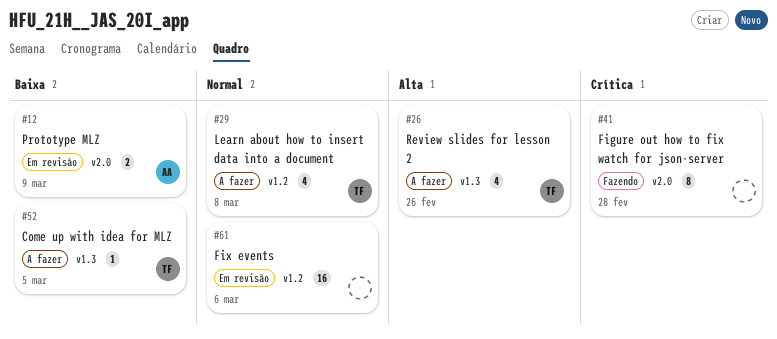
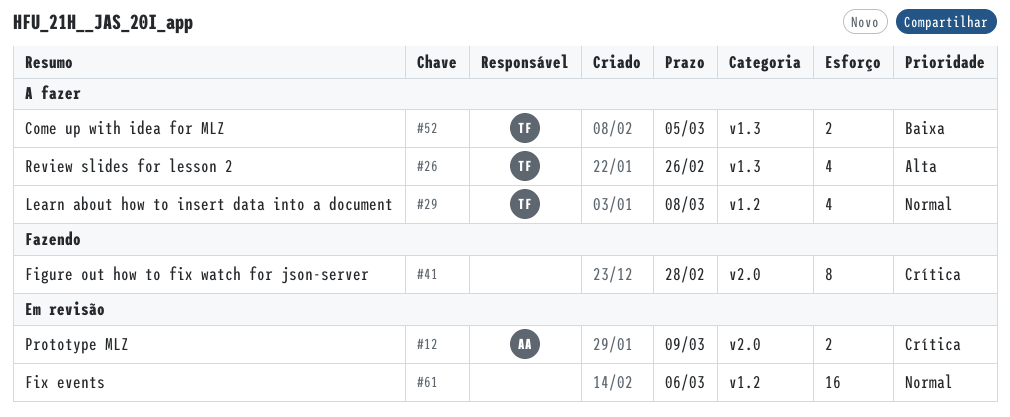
#12, priority: Baixa -> Crítica
#52, estimate: 1 -> 2

